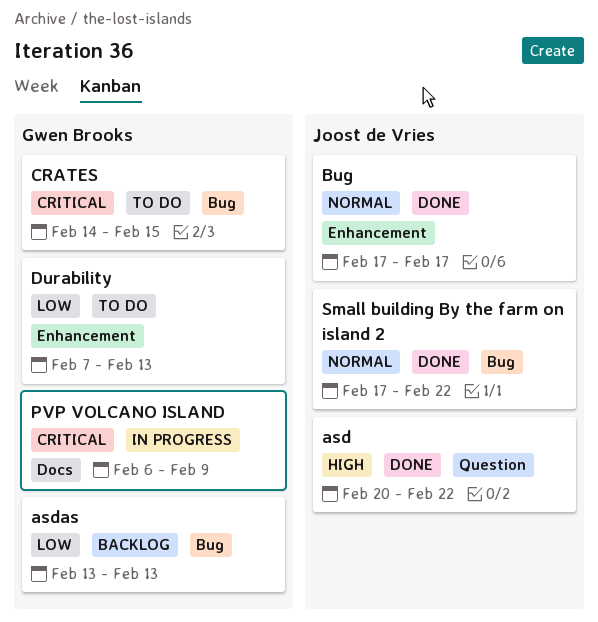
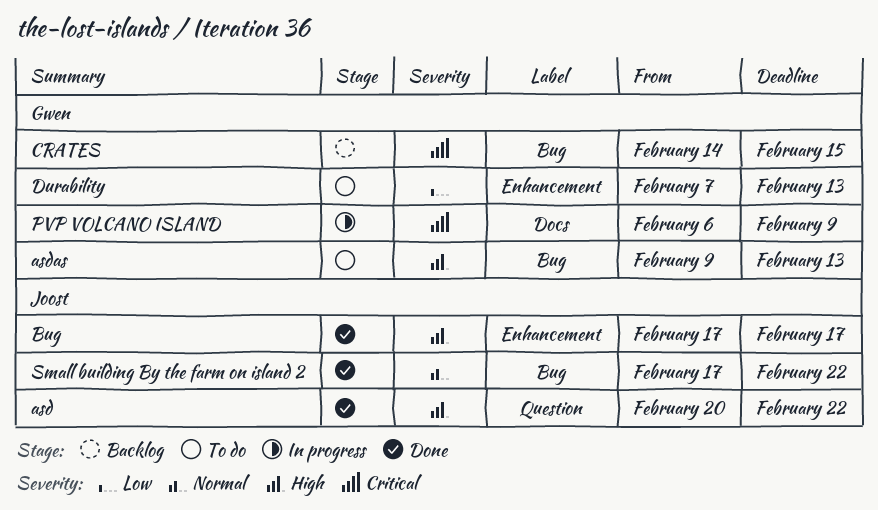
asdas, status: Backlog -> To do
asdas, priority: Low -> High
asdas, start: Feb 13 -> Feb 9
Bug, priority: Normal -> High
CRATES, status: To do -> Backlog

